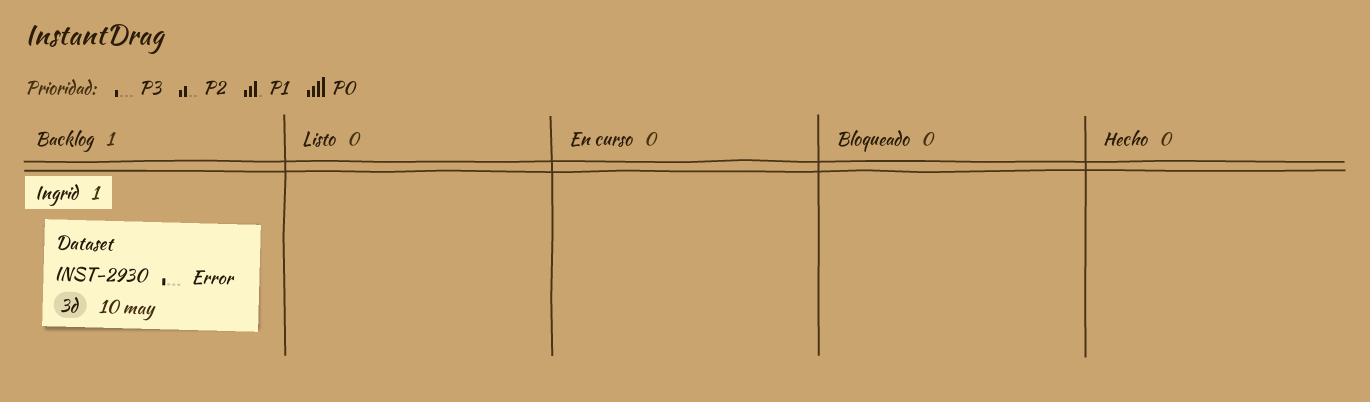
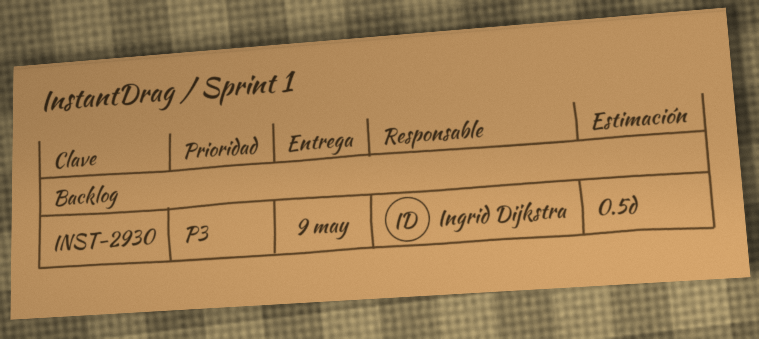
INST-2930, estimate: 3d -> 0.5d
INST-2930, due: May 10 -> May 9

